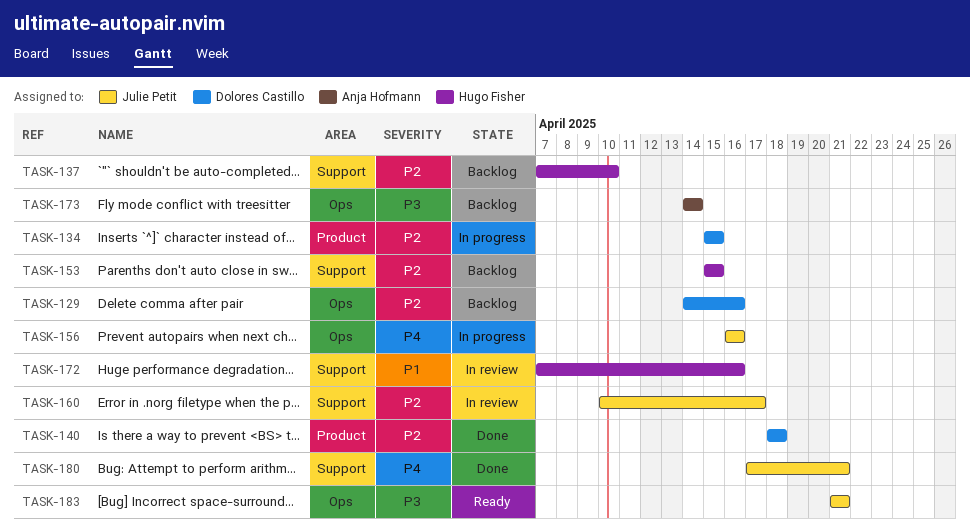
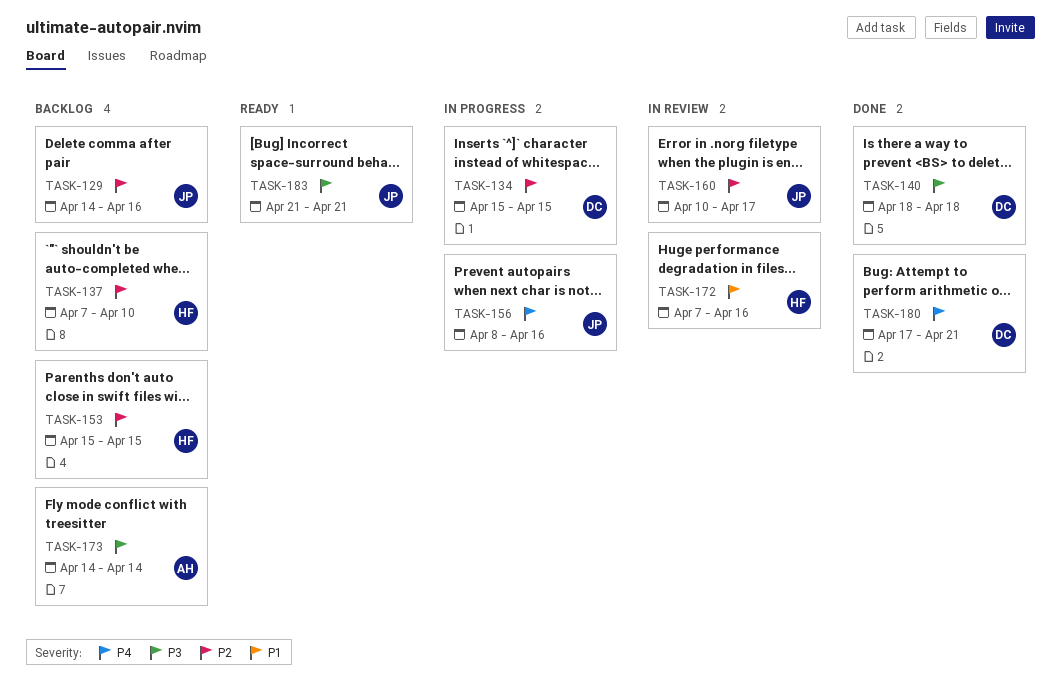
TASK-129, owner: Dolores Castillo -> Julie Petit
TASK-140, priority: P2 -> P3
TASK-156, start: Apr 16 -> Apr 8
TASK-180, owner: Julie Petit -> Dolores Castillo

